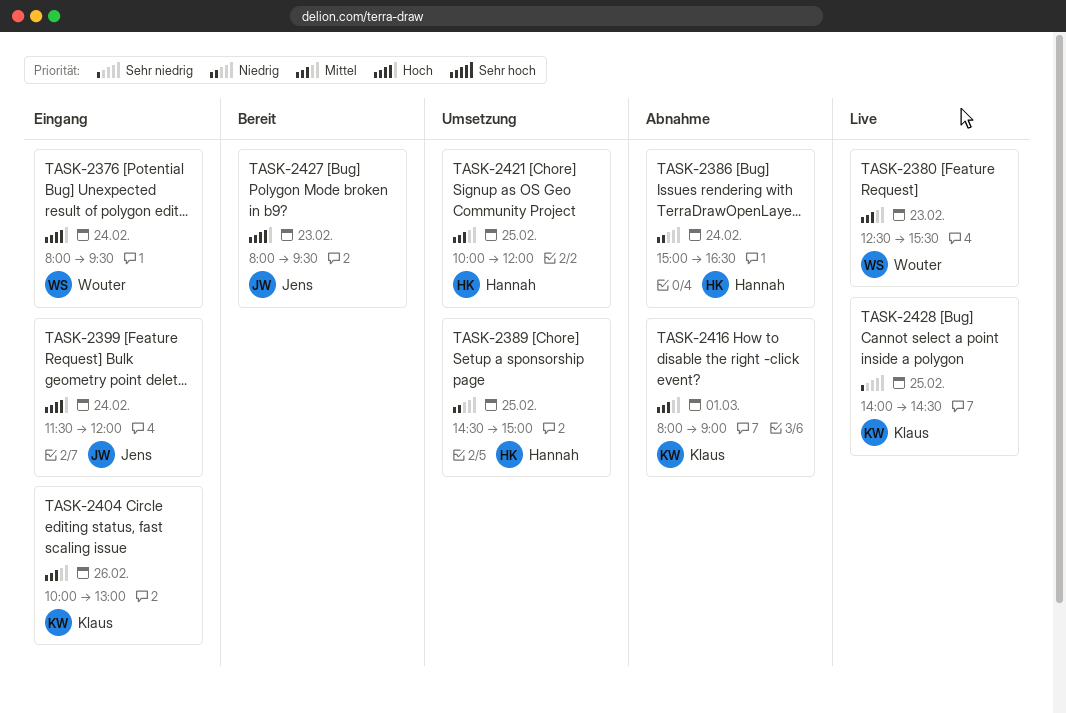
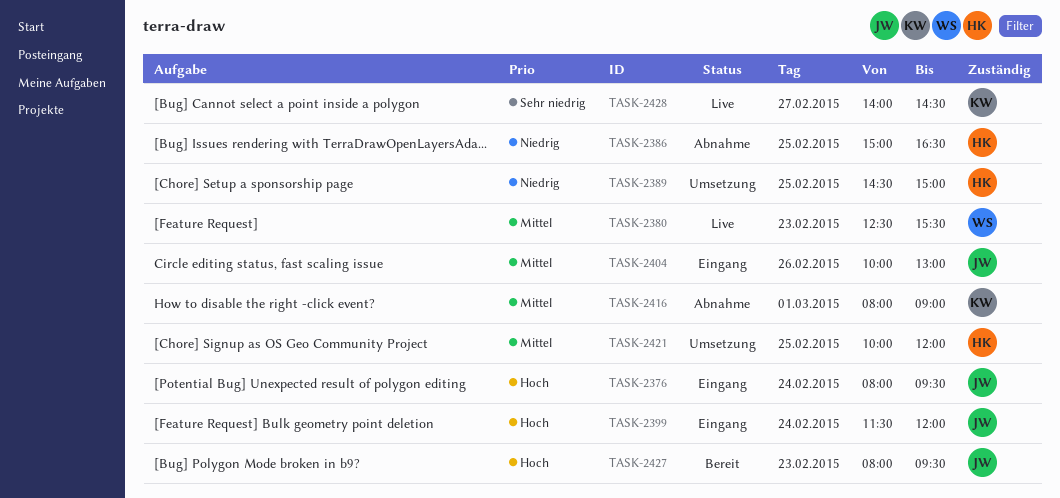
TASK-2376, owner: Wouter -> Jens
TASK-2386, day: Feb 24 -> Feb 25
TASK-2404, owner: Klaus -> Jens
TASK-2428, day: Feb 25 -> Feb 27

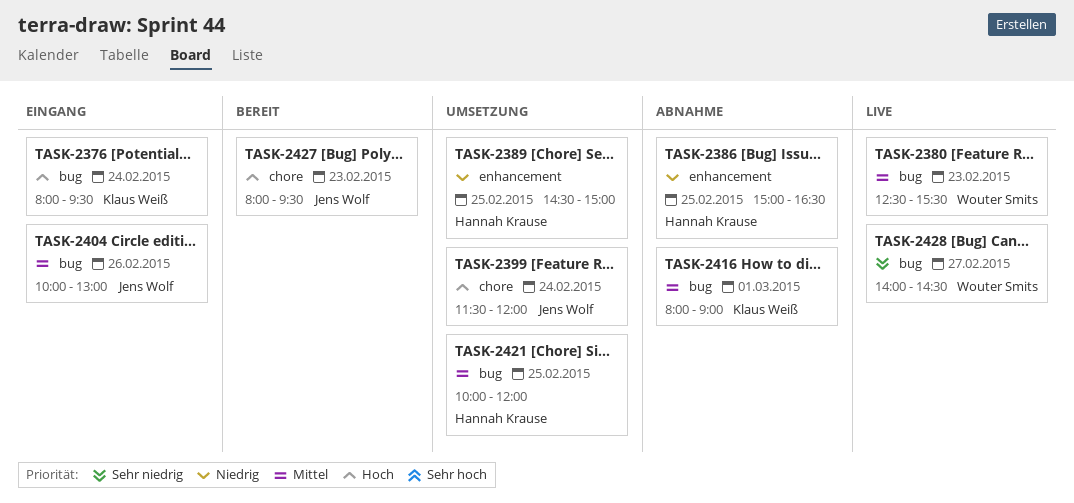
TASK-2376, owner: Jens Wolf -> Klaus Weiß
TASK-2399, status: Eingang -> Umsetzung
TASK-2428, owner: Klaus Weiß -> Wouter Smits

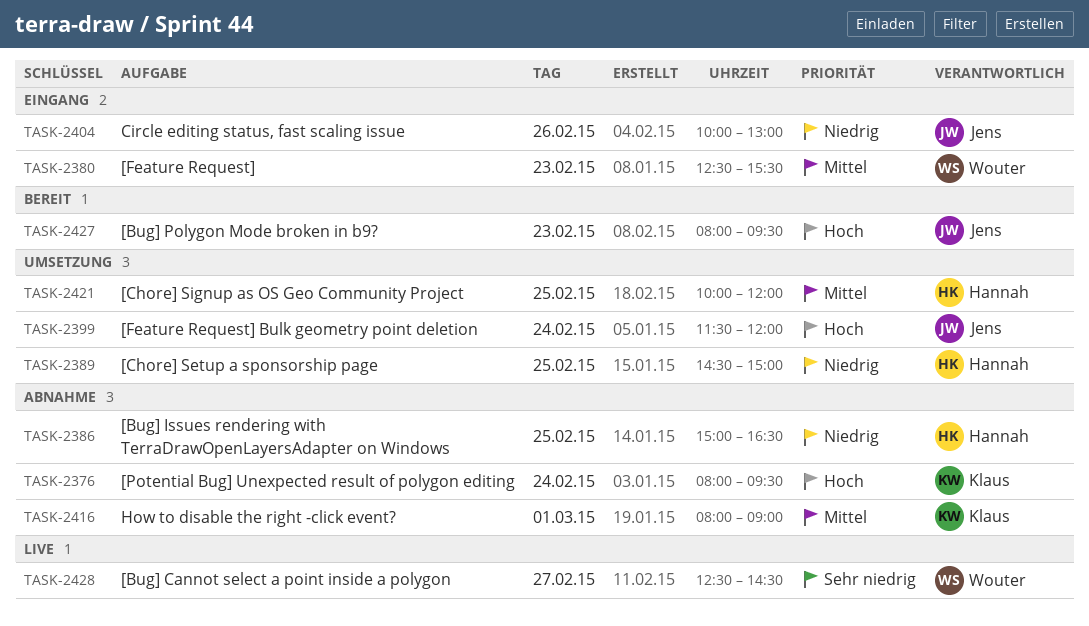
TASK-2376, status: Eingang -> Abnahme
TASK-2380, status: Live -> Eingang
TASK-2404, priority: Mittel -> Niedrig
TASK-2428, begins: 14:00 -> 12:30

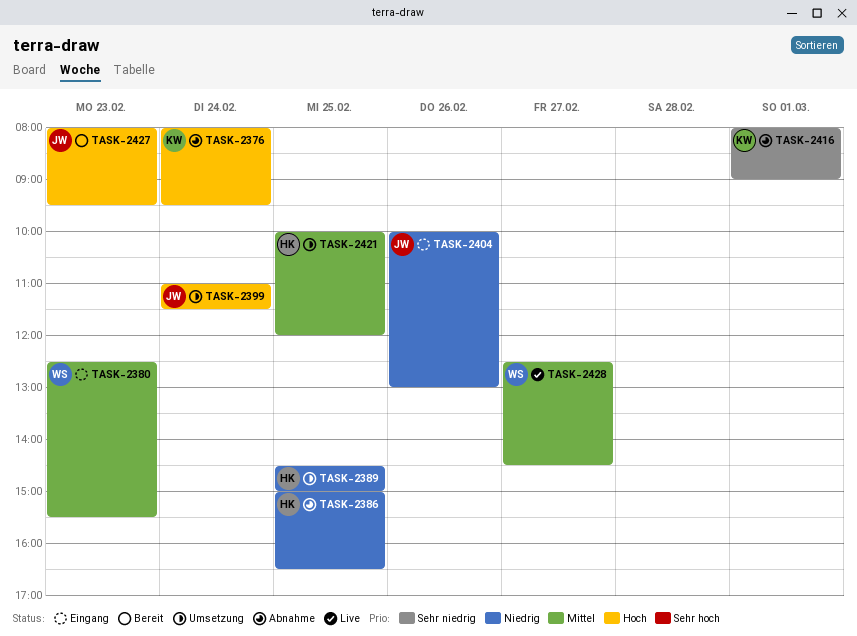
TASK-2399, begins: 11:30 -> 11:00
TASK-2399, ends: 12:00 -> 11:30
TASK-2416, priority: Mittel -> Sehr niedrig
TASK-2428, priority: Sehr niedrig -> Mittel

